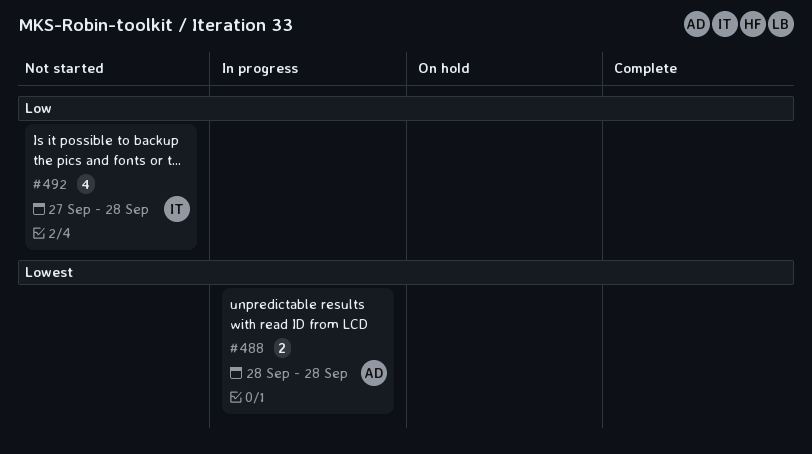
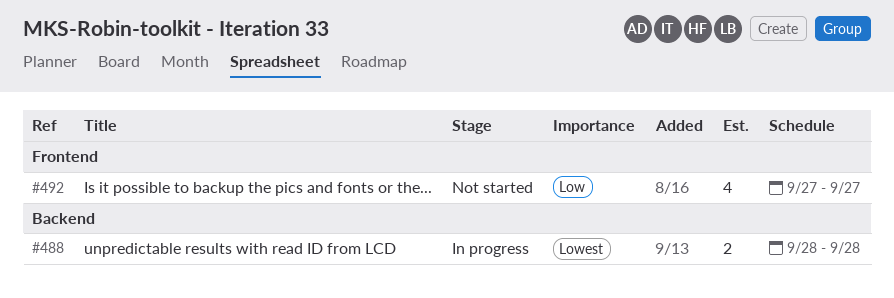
#492, due: Sep 28 -> Sep 27

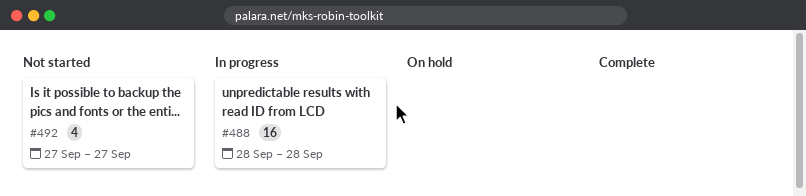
#488, estimate: 2 -> 16

